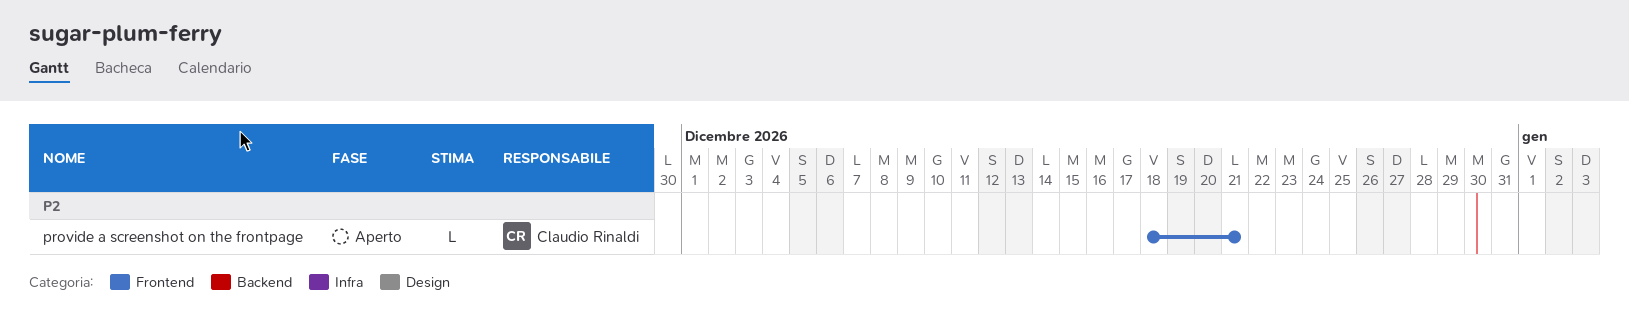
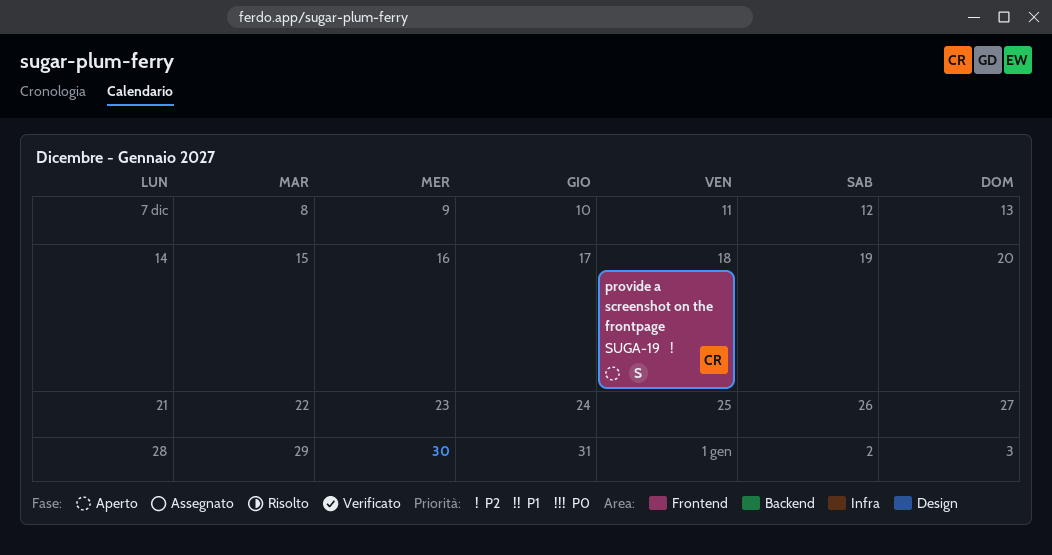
provide a screenshot on the frontpage, estimate: L -> S
provide a screenshot on the frontpage, due: Dec 21 -> Dec 18

